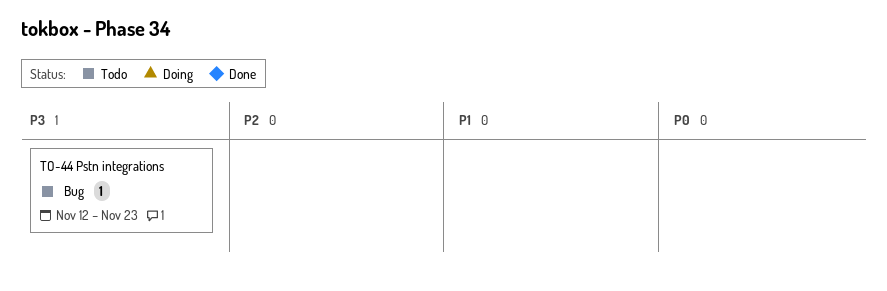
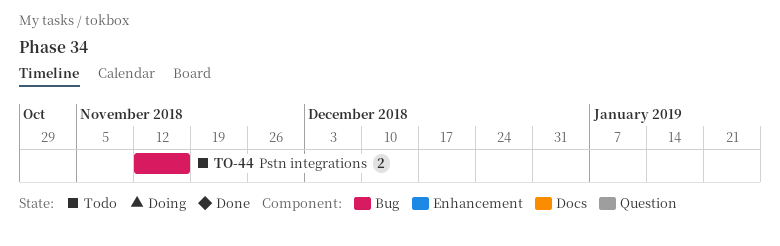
TO-44, estimate: 1 -> 2
TO-44, due: Nov 23 -> Nov 16

